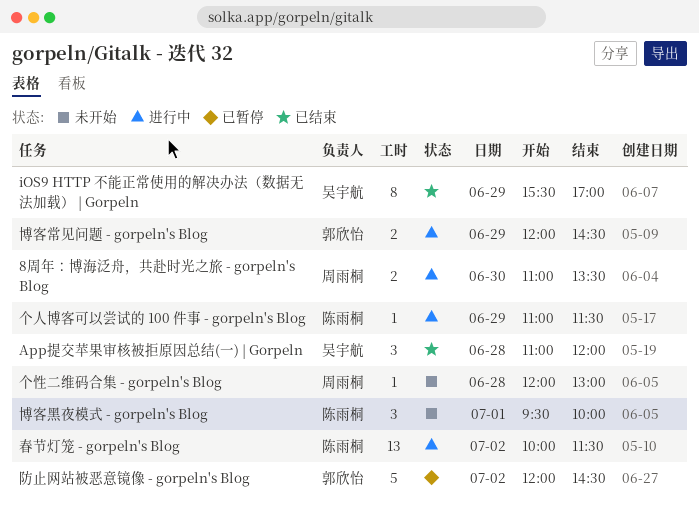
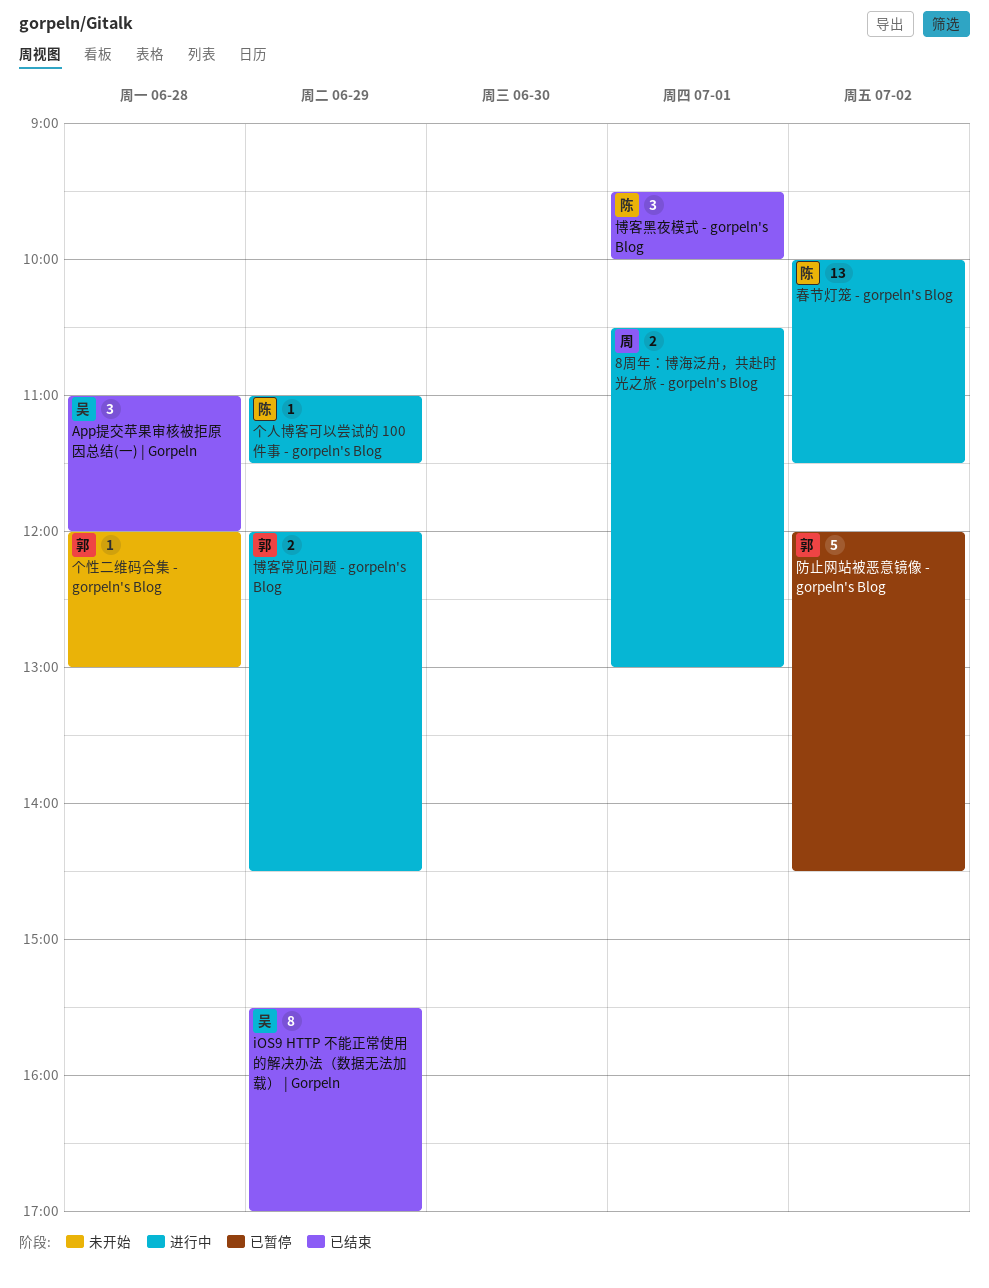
8周年：博海泛舟，共赴时光之旅 - gorpeln's Blog, day: Jun 30 -> Jul 1
8周年：博海泛舟，共赴时光之旅 - gorpeln's Blog, begins: 11:00 -> 10:30
8周年：博海泛舟，共赴时光之旅 - gorpeln's Blog, ends: 13:30 -> 13:00
个性二维码合集 - gorpeln's Blog, owner: 周雨桐 -> 郭欣怡
博客黑夜模式 - gorpeln's Blog, status: 未开始 -> 已结束

